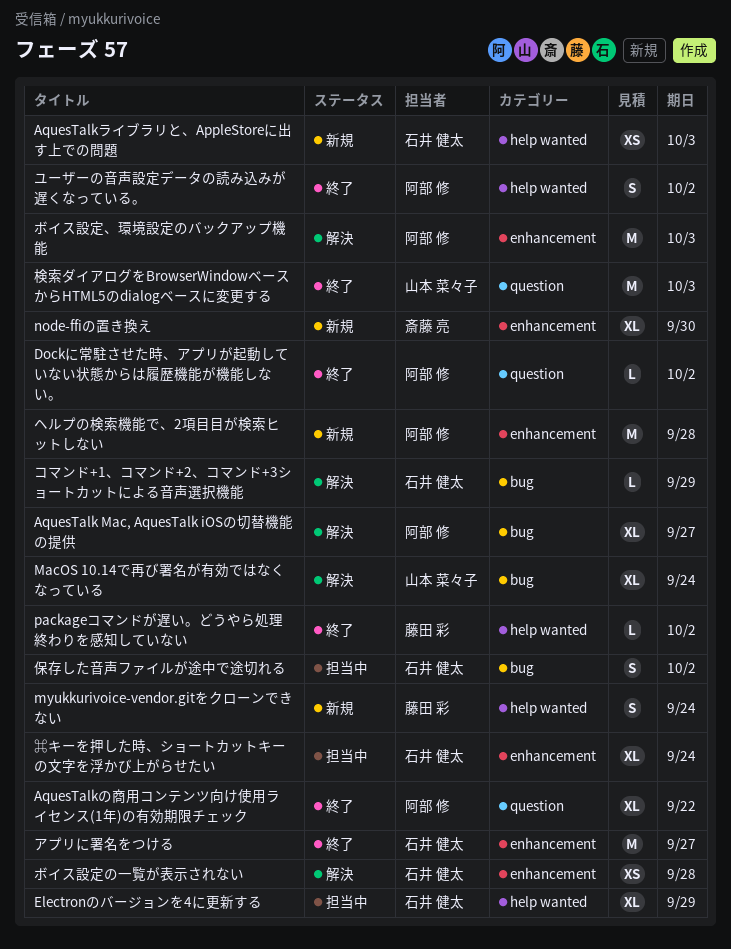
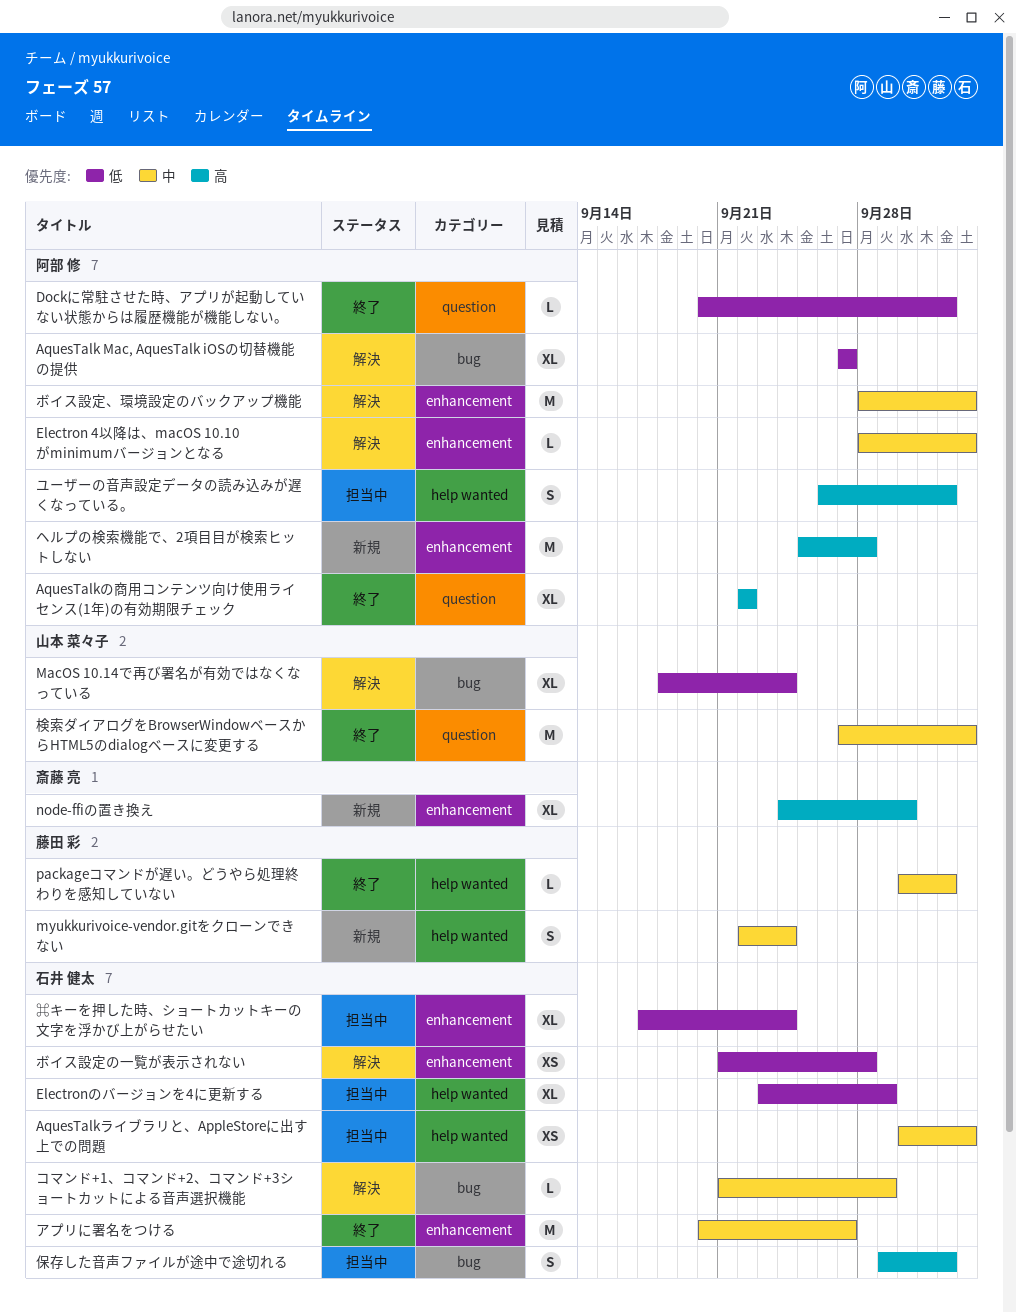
AquesTalkライブラリと、AppleStoreに出す上での問題, status: 新規 -> 担当中
Electron 4以降は、macOS 10.10がminimumバージョンとなる: none -> present
ユーザーの音声設定データの読み込みが遅くなっている。, status: 終了 -> 担当中

